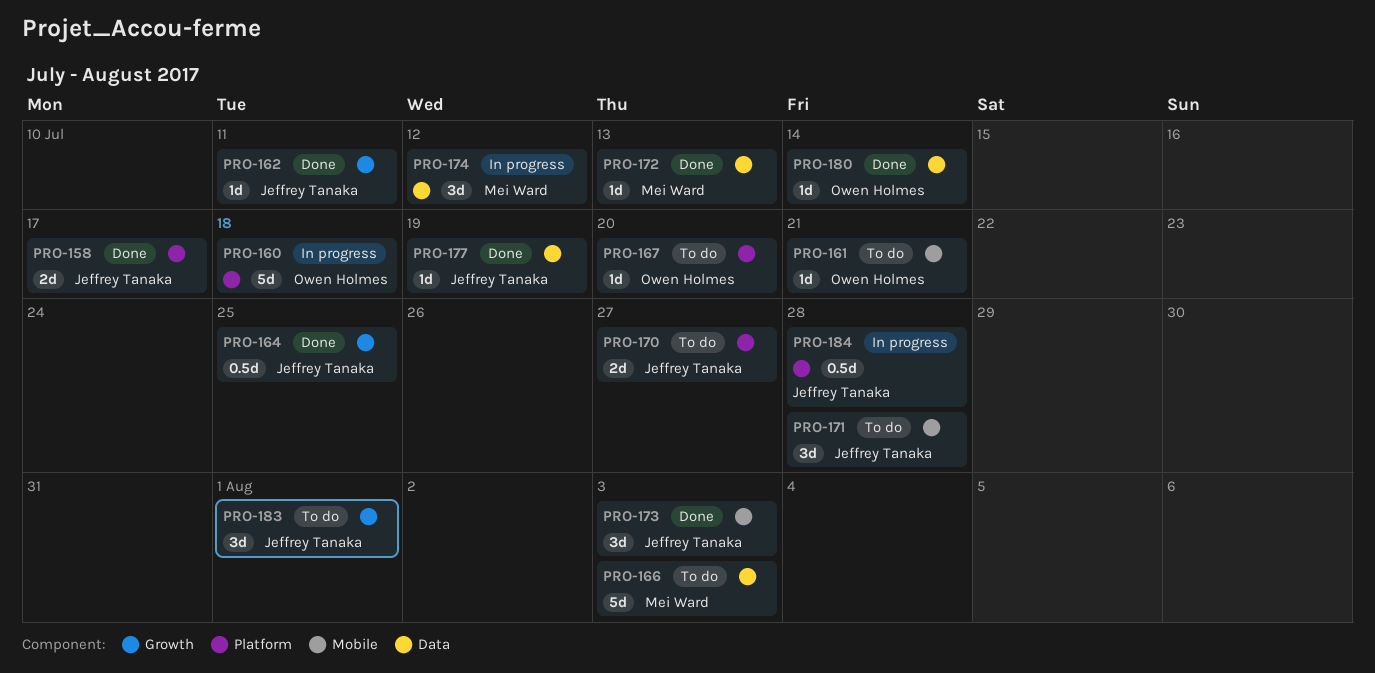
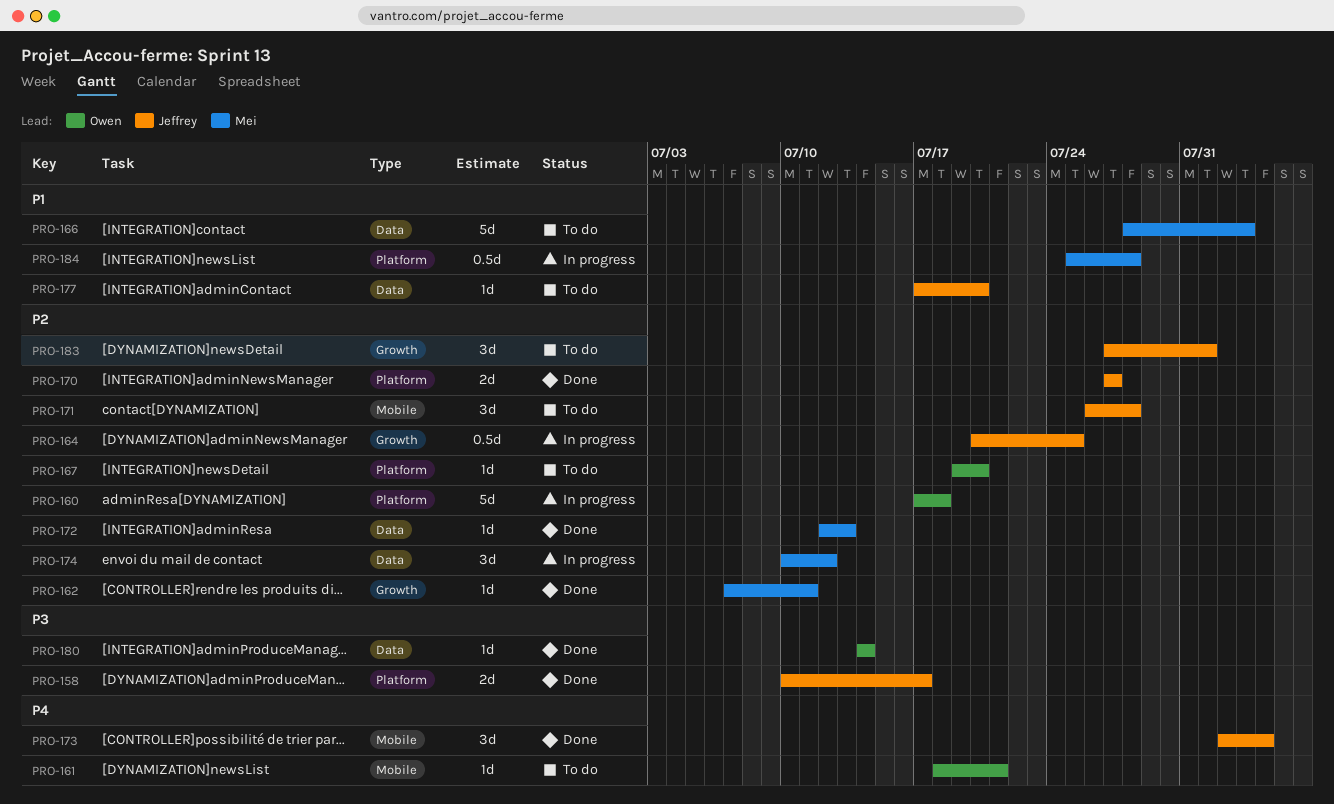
PRO-162, owner: Jeffrey Tanaka -> Mei Ward
PRO-164, status: Done -> In progress
PRO-170, status: To do -> Done
PRO-173, due: Aug 3 -> Aug 4
PRO-177, status: Done -> To do
PRO-177, due: Jul 19 -> Jul 20
PRO-184, owner: Jeffrey Tanaka -> Mei Ward

